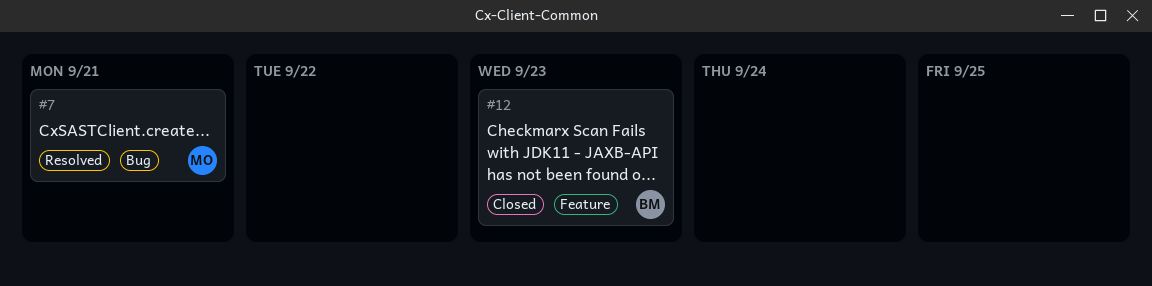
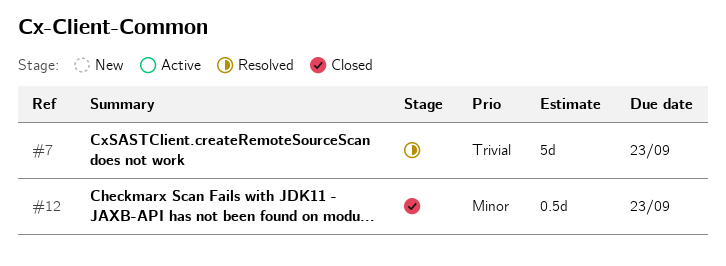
#7, due: Sep 21 -> Sep 23

